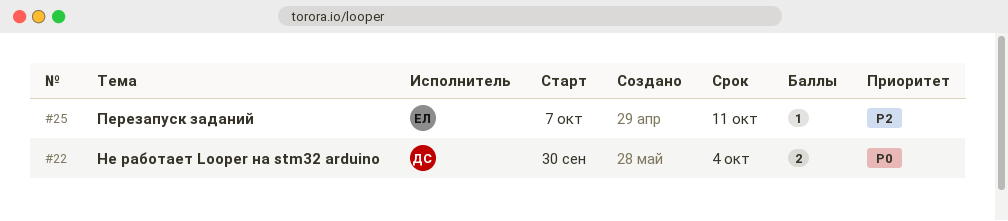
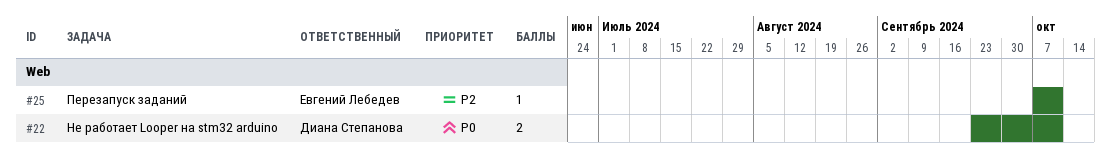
#22, start: Sep 30 -> Sep 23
#22, due: Oct 4 -> Oct 11

